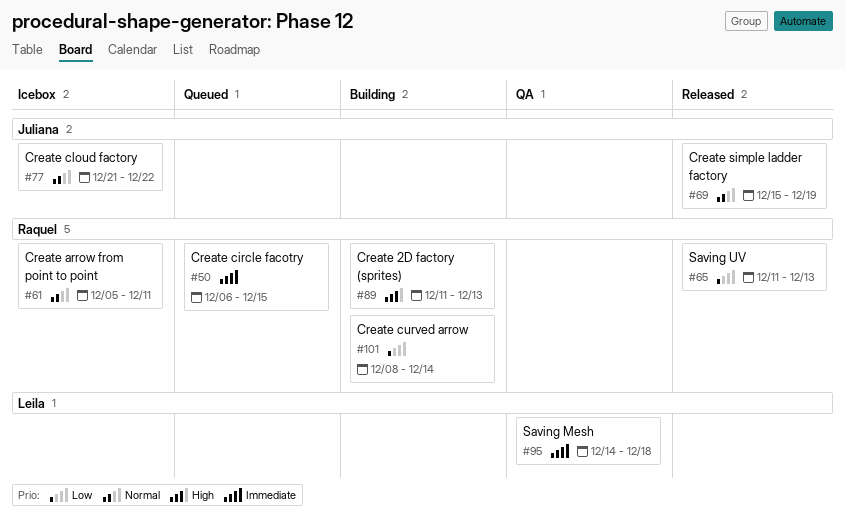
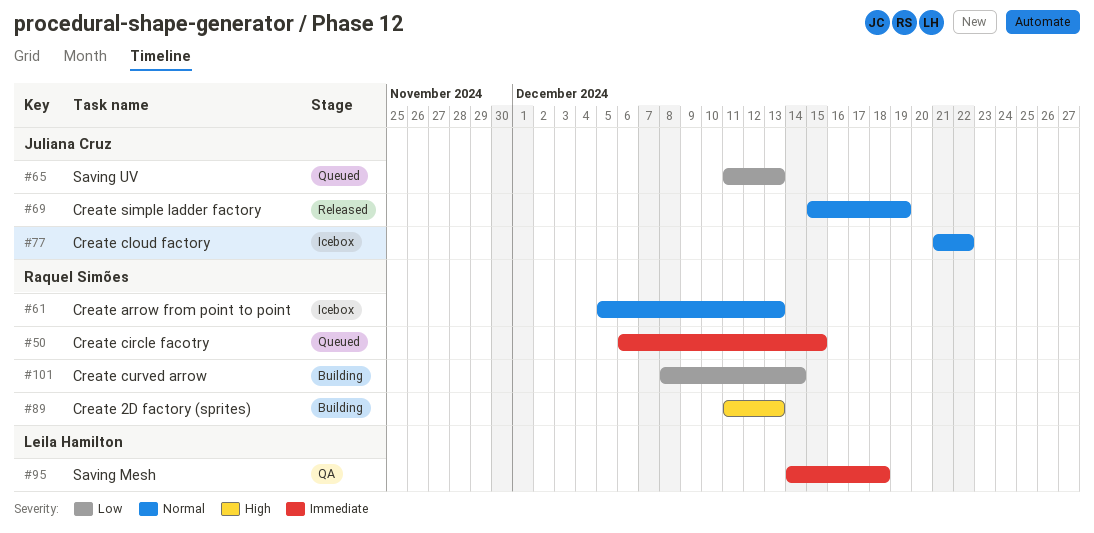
#61, due: Dec 11 -> Dec 13
#65, status: Released -> Queued
#65, owner: Raquel Simões -> Juliana Cruz

